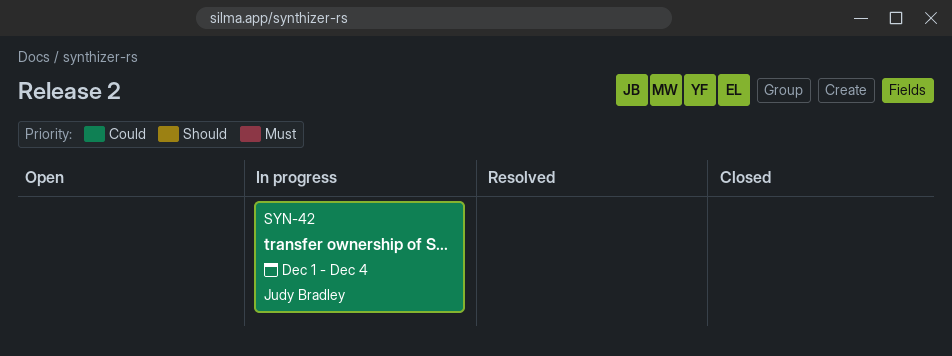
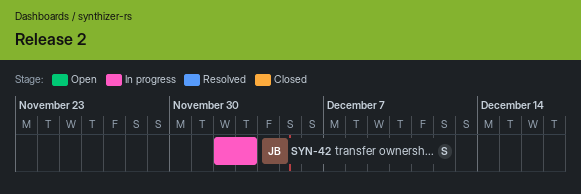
SYN-42, start: Dec 1 -> Dec 2
SYN-42, due: Dec 4 -> Dec 3

